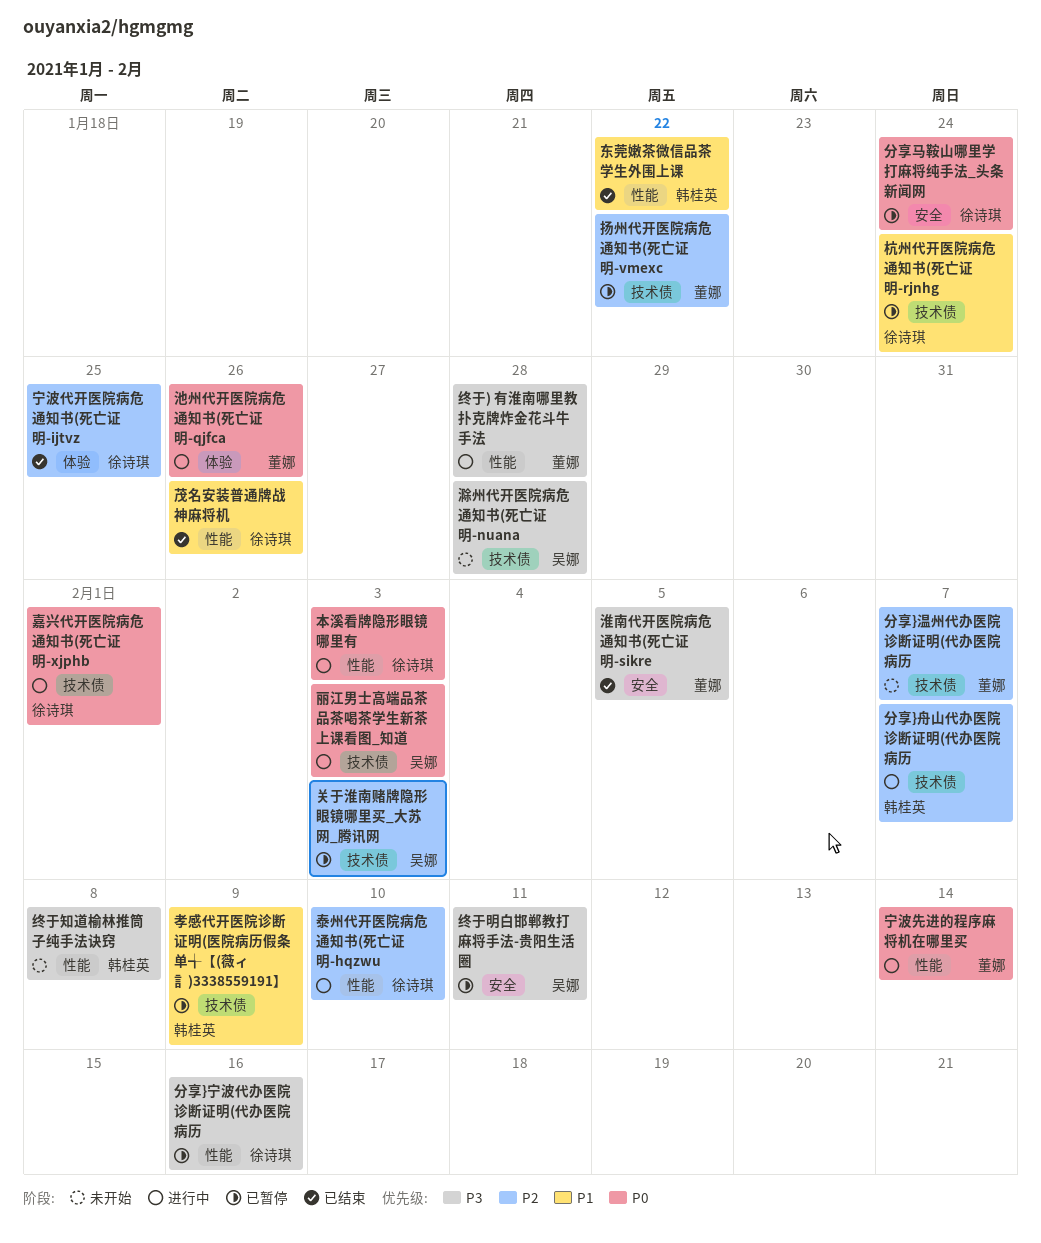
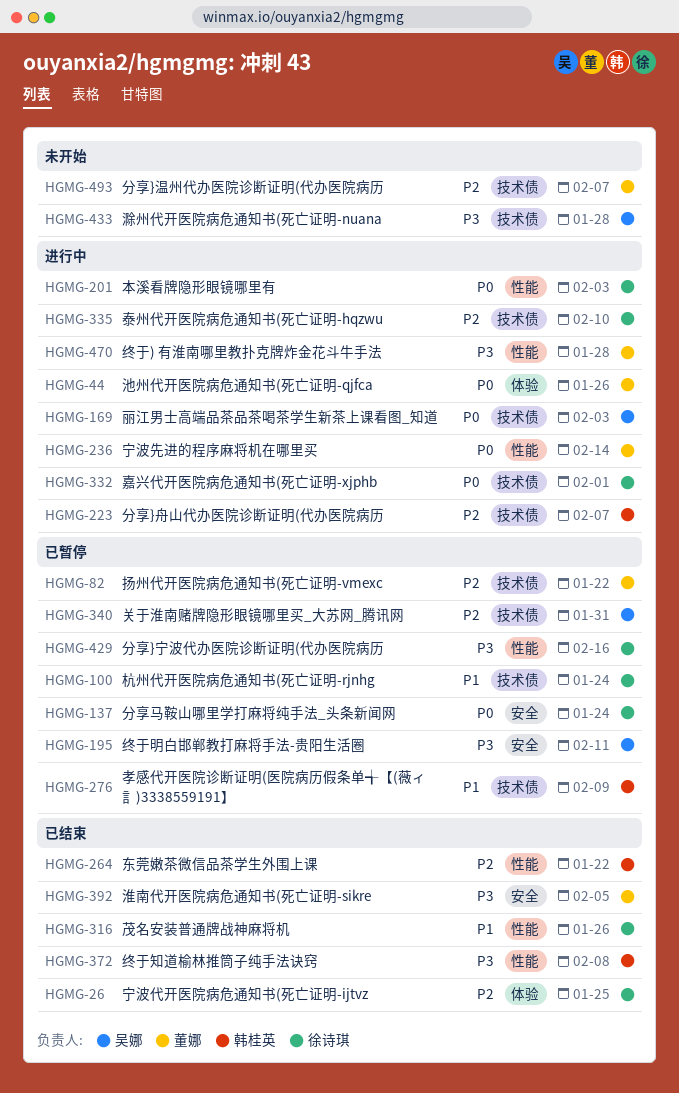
东莞嫩茶微信品茶学生外围上课, priority: P1 -> P2
关于淮南赌牌隐形眼镜哪里买_大苏网_腾讯网, due: Feb 3 -> Jan 31
泰州代开医院病危通知书(死亡证明-hqzwu, label: 性能 -> 技术债
终于知道榆林推筒子纯手法诀窍, status: 未开始 -> 已结束

